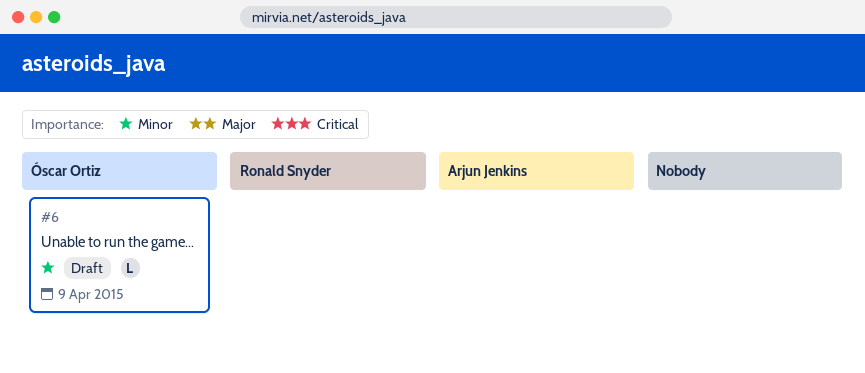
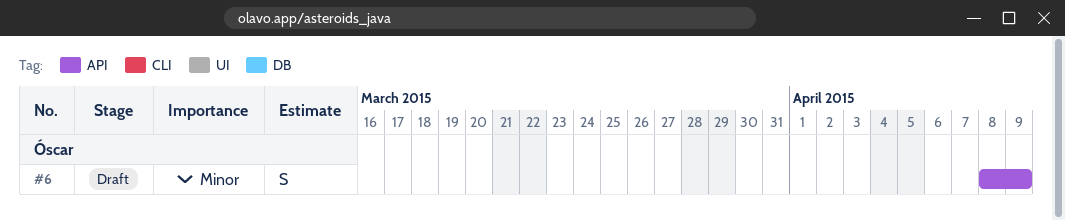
#6, estimate: L -> S

